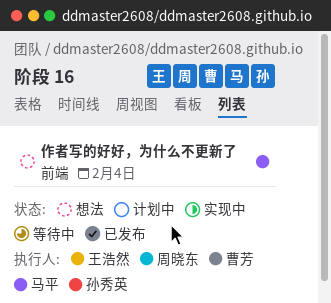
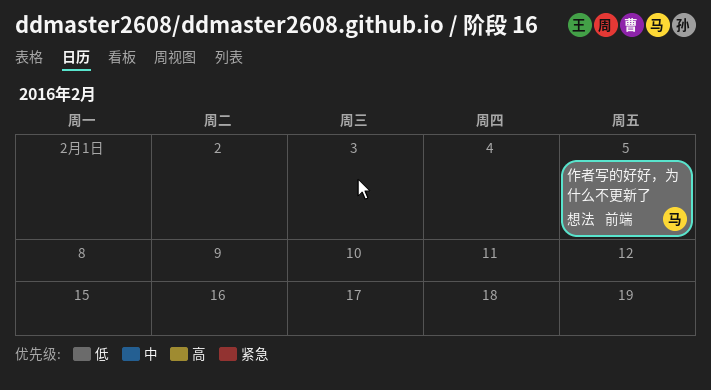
作者写的好好，为什么不更新了, due: Feb 4 -> Feb 5

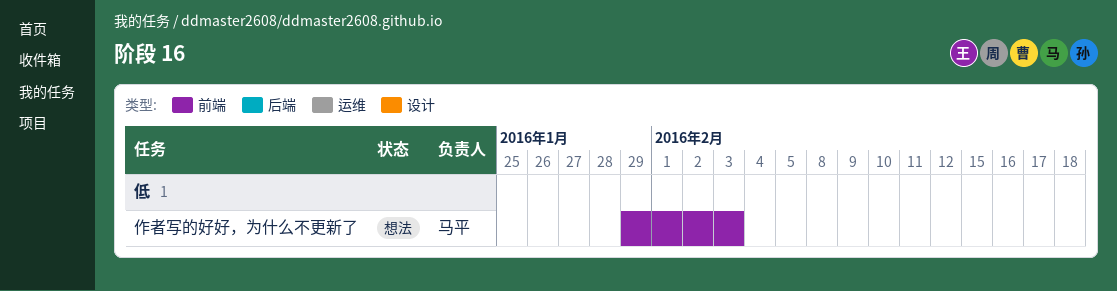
作者写的好好，为什么不更新了, due: Feb 5 -> Feb 3

